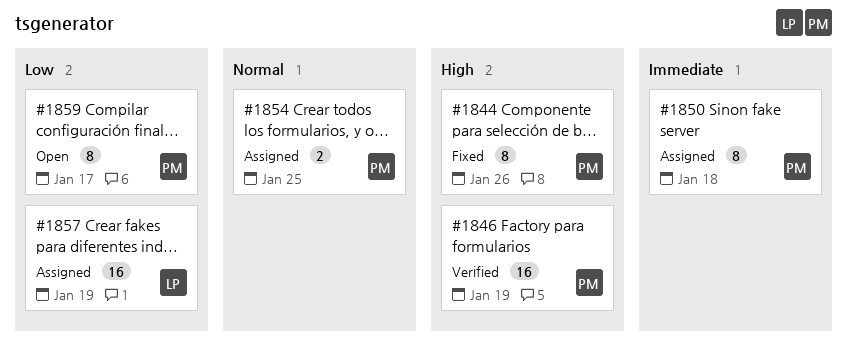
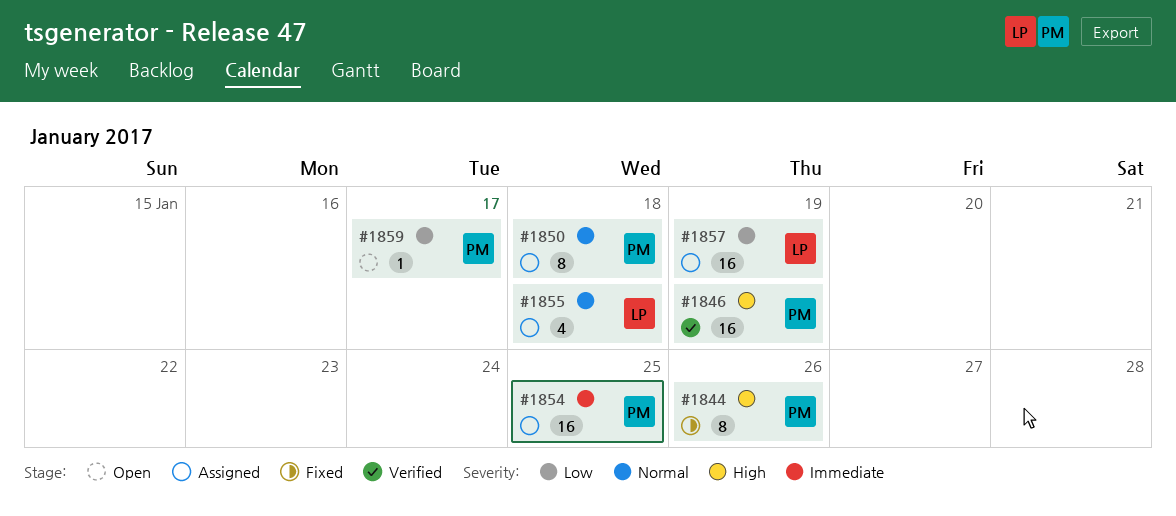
#1850, priority: Immediate -> Normal
#1854, priority: Normal -> Immediate
#1854, estimate: 2 -> 16
#1855: none -> present
#1859, estimate: 8 -> 1

